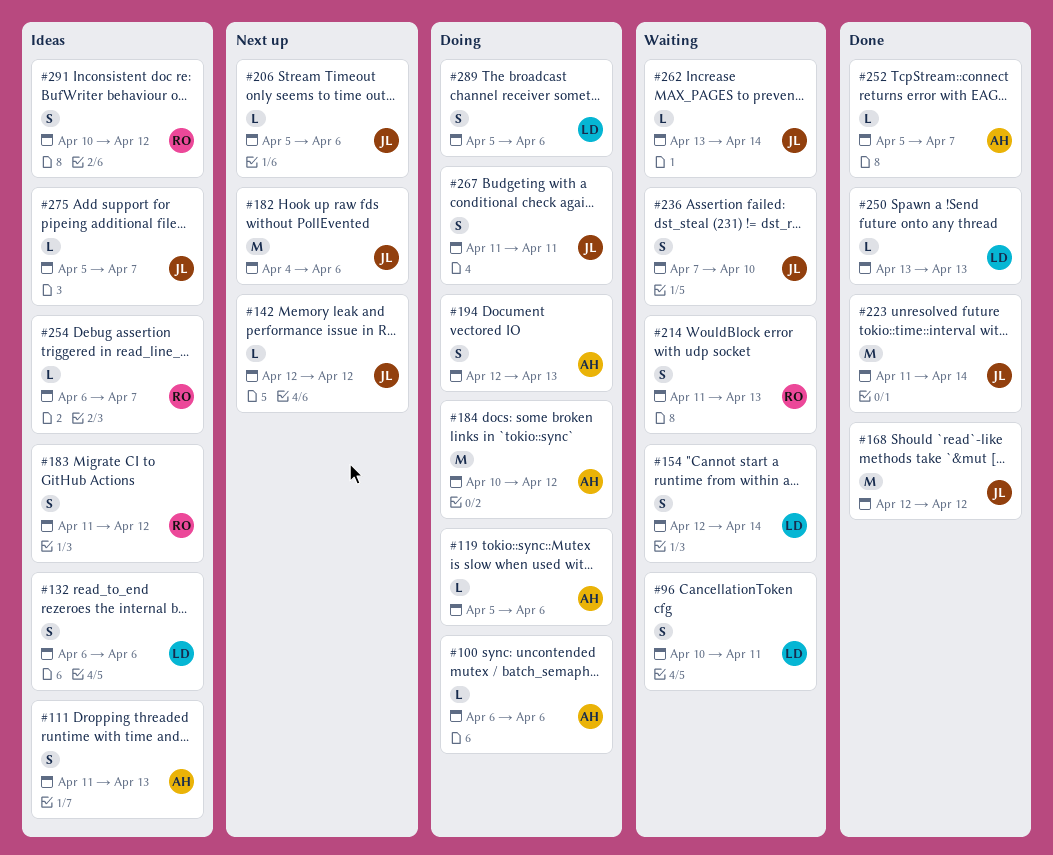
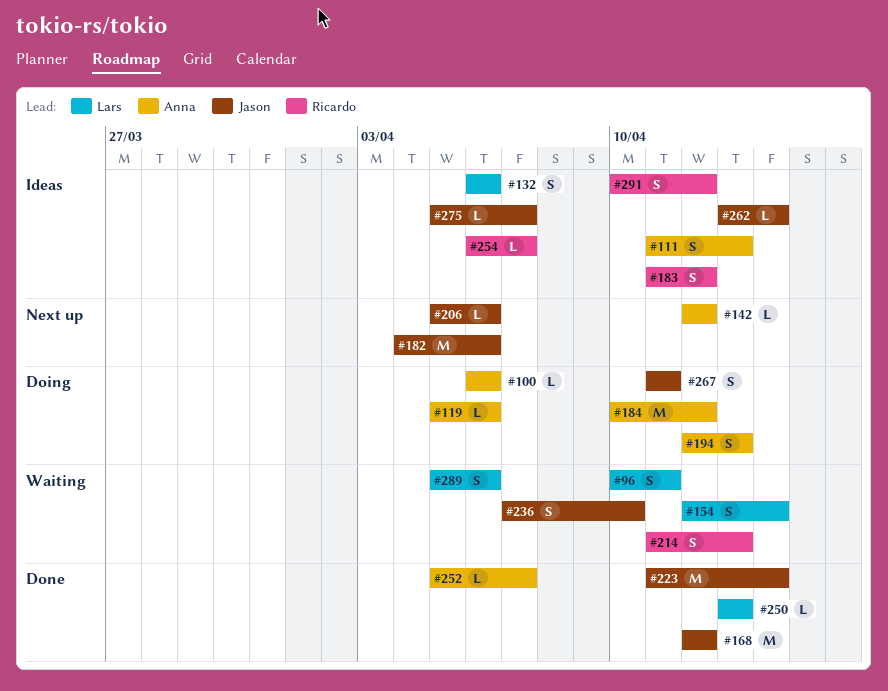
#142, owner: Jason -> Anna
#262, status: Waiting -> Ideas
#289, status: Doing -> Waiting

